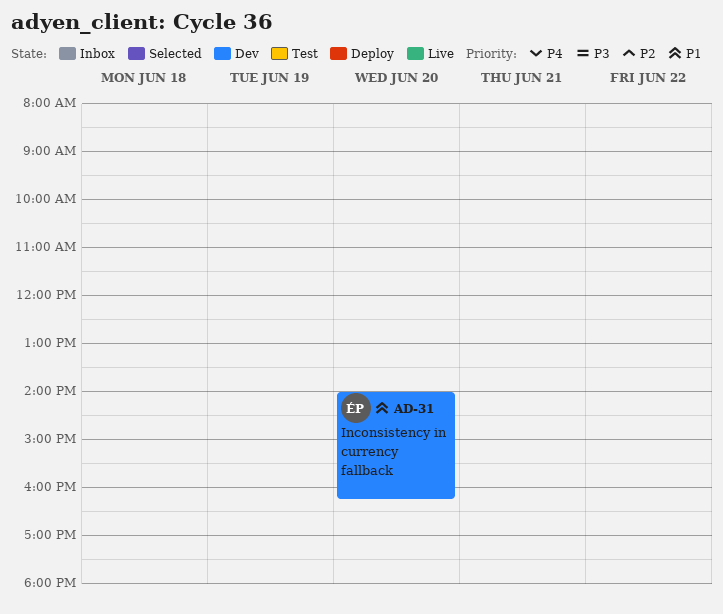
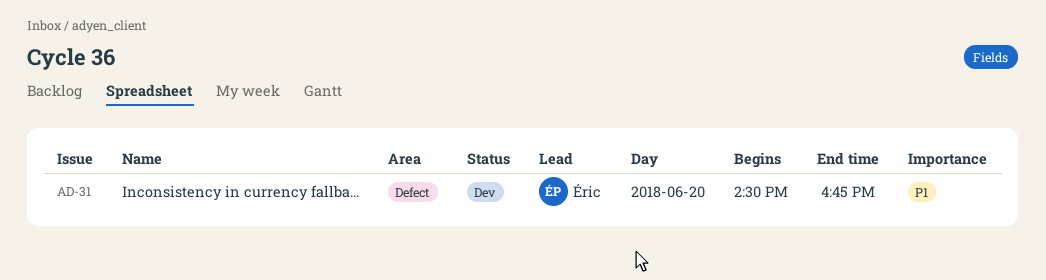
AD-31, begins: 14:00 -> 14:30
AD-31, ends: 16:15 -> 16:45

